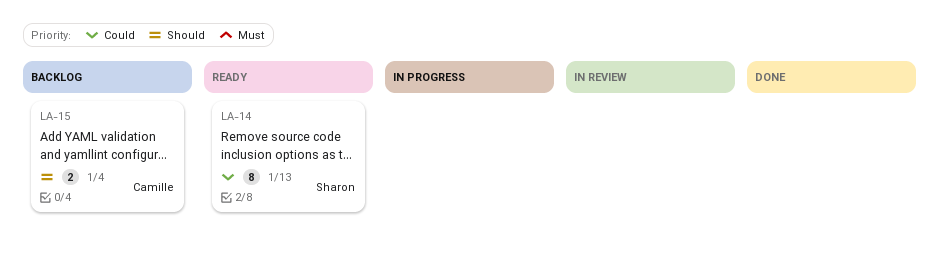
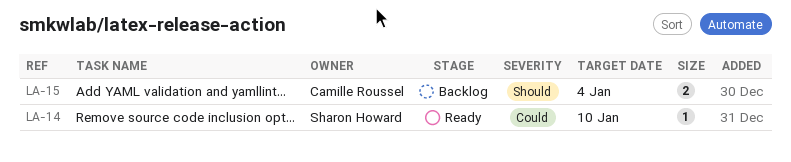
LA-14, estimate: 8 -> 1
LA-14, due: Jan 13 -> Jan 10

